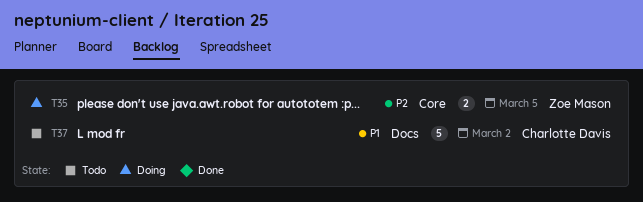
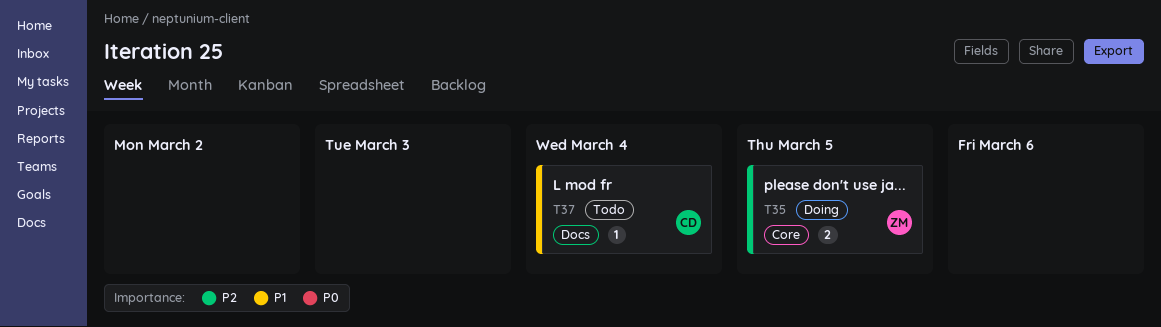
T37, estimate: 5 -> 1
T37, day: Mar 2 -> Mar 4

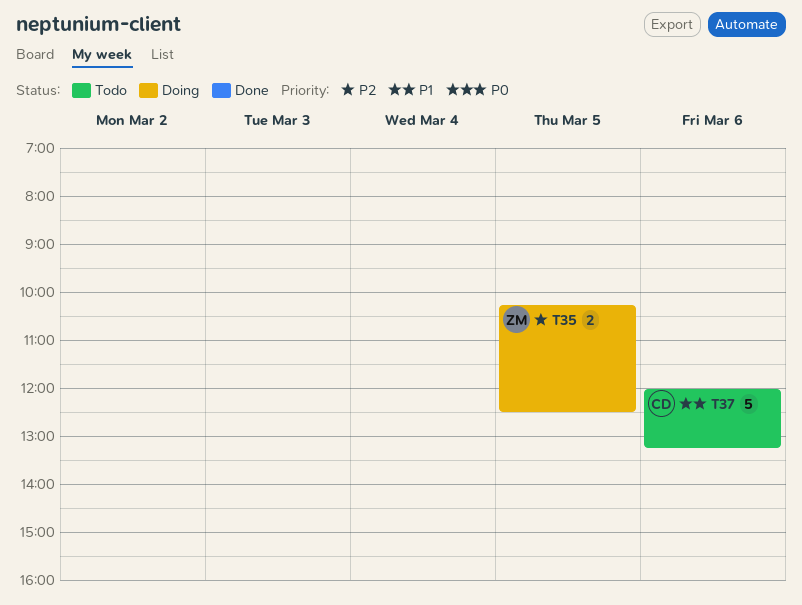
T37, estimate: 1 -> 5
T37, day: Mar 4 -> Mar 6

